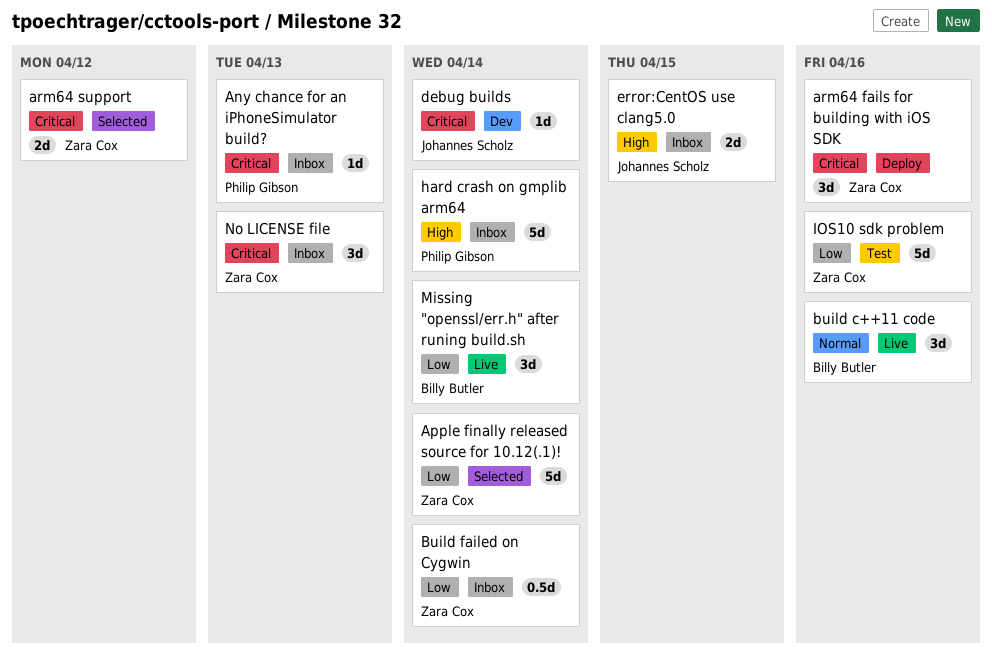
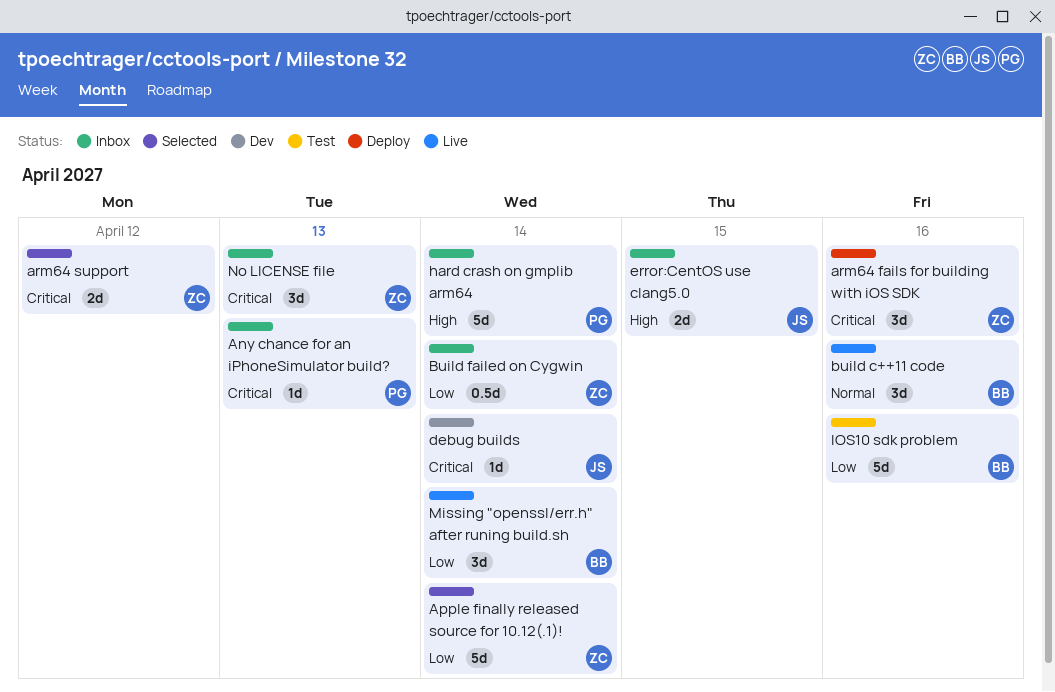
IOS10 sdk problem, owner: Zara Cox -> Billy Butler

